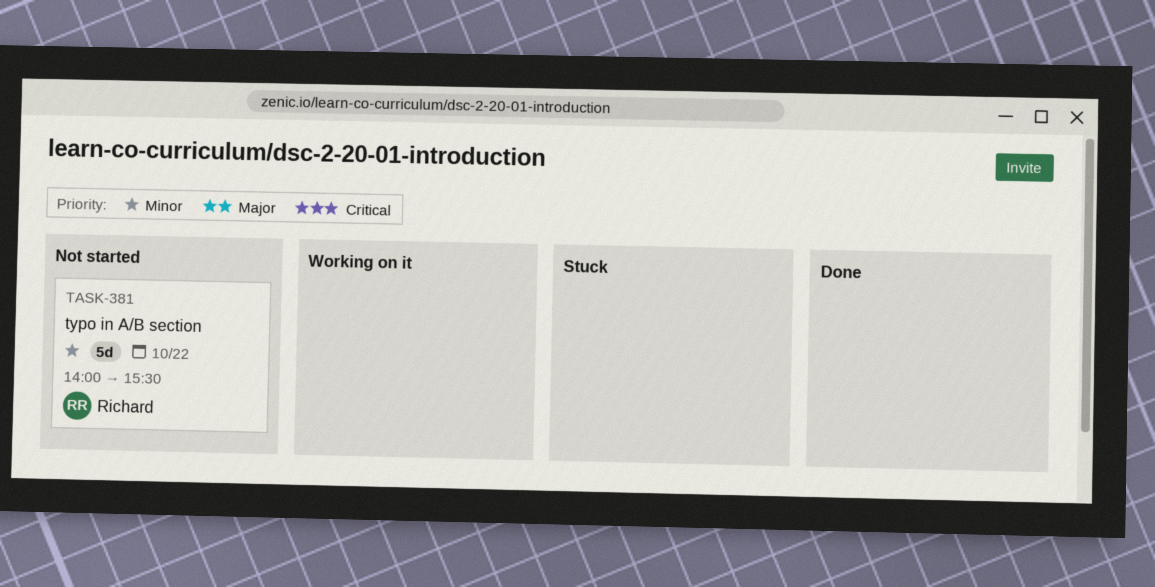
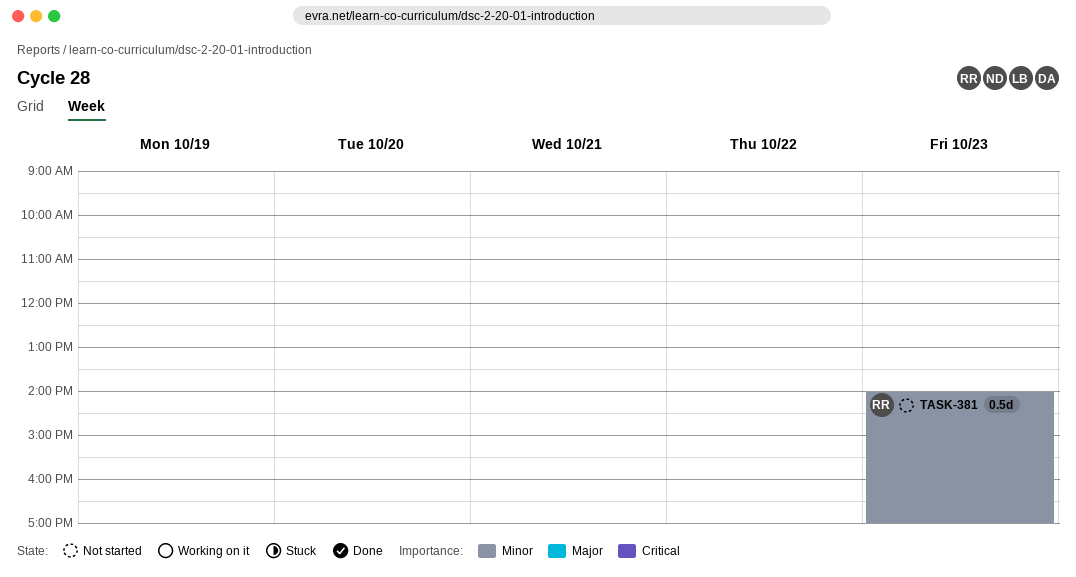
TASK-381, estimate: 5d -> 0.5d
TASK-381, day: Oct 22 -> Oct 23
TASK-381, ends: 15:30 -> 17:00

